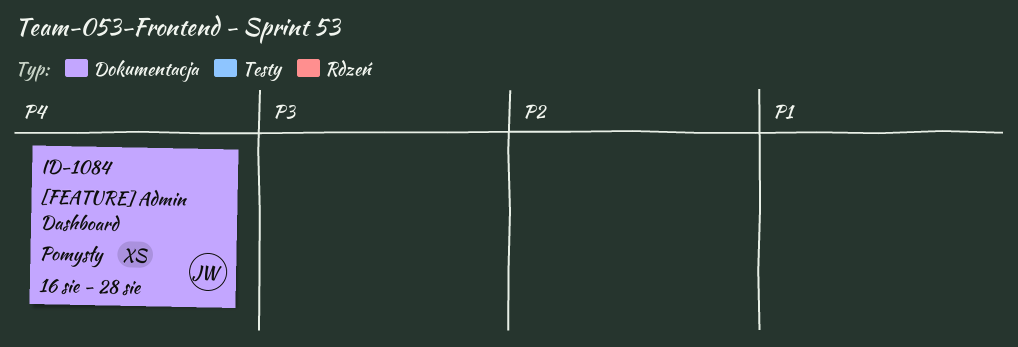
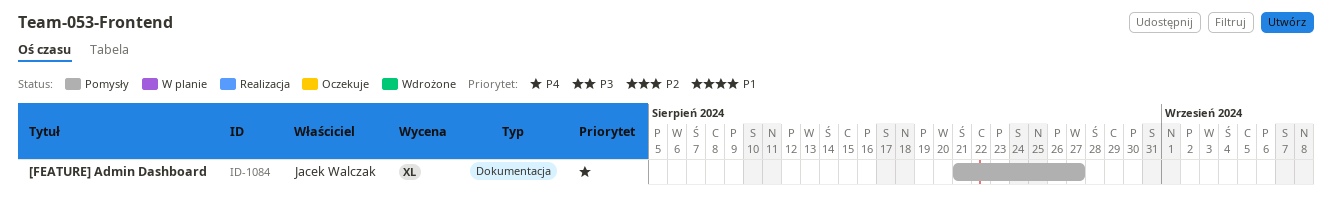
ID-1084, estimate: XS -> XL
ID-1084, start: Aug 16 -> Aug 21
ID-1084, due: Aug 28 -> Aug 27

